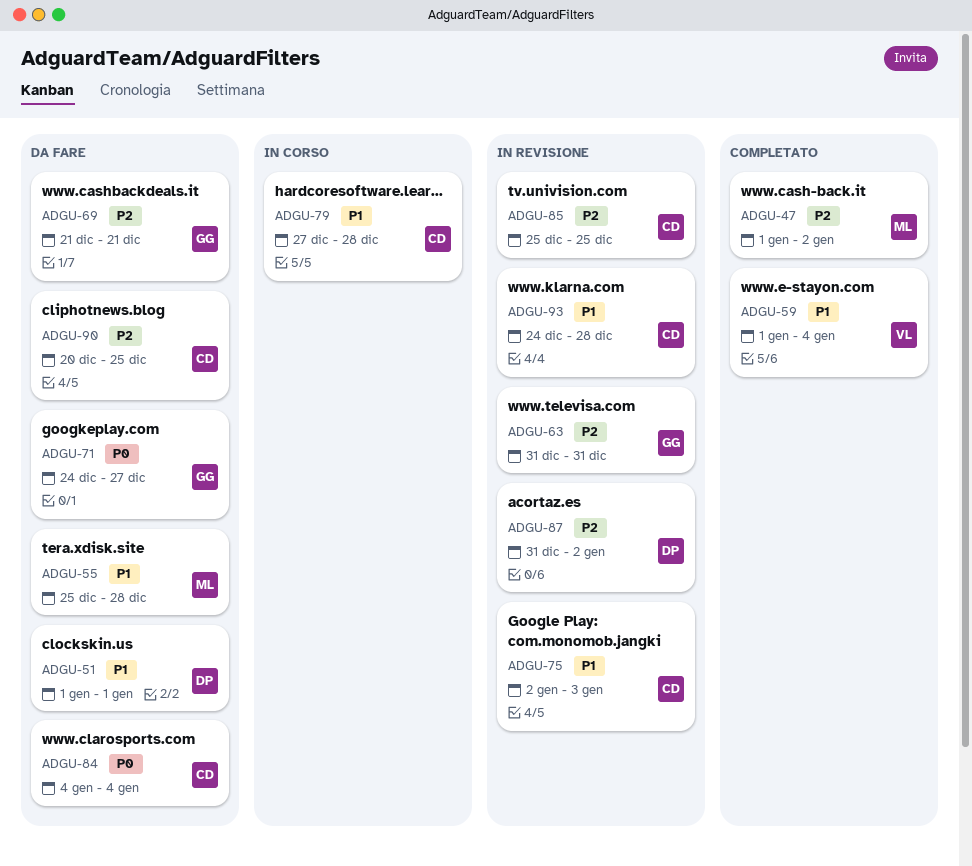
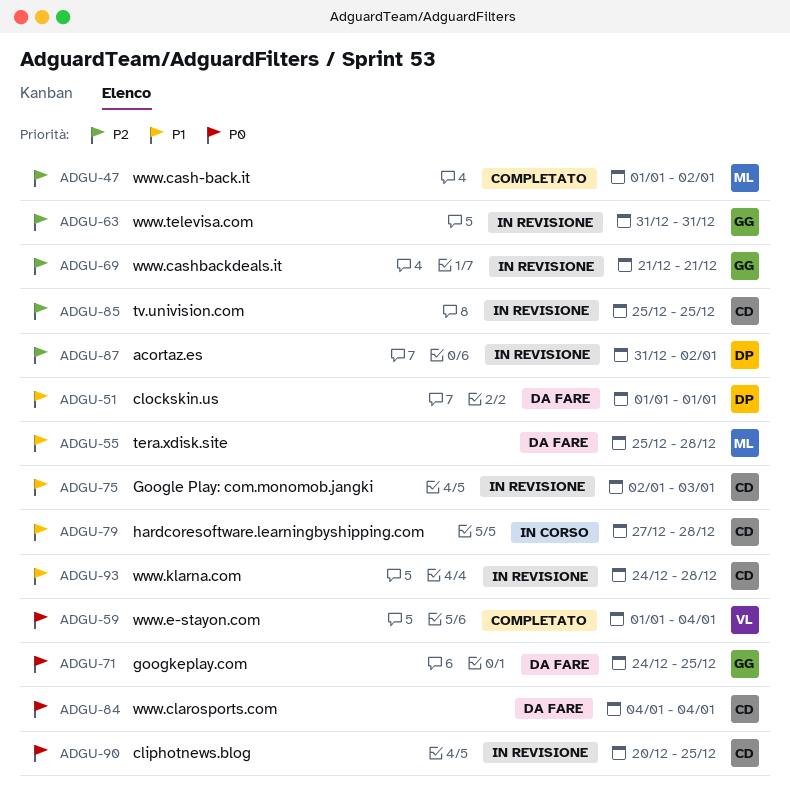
ADGU-59, priority: P1 -> P0
ADGU-69, status: Da fare -> In revisione
ADGU-71, due: Dec 27 -> Dec 25
ADGU-90, status: Da fare -> In revisione
ADGU-90, priority: P2 -> P0

